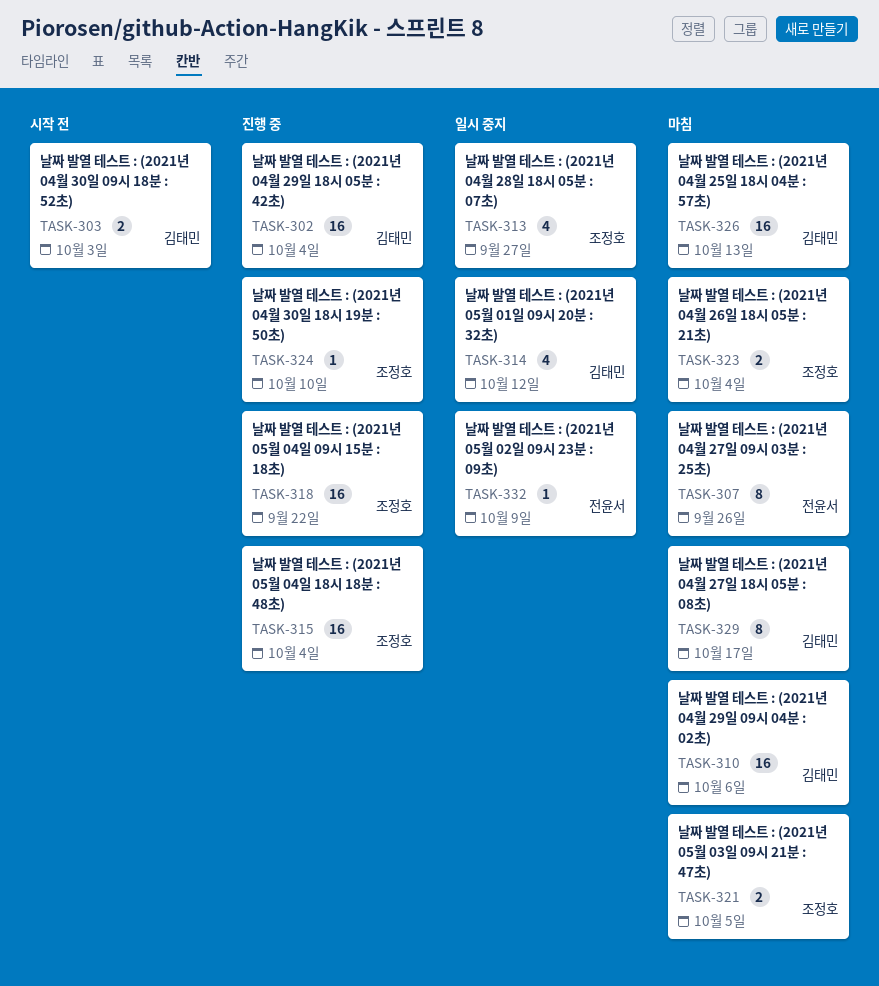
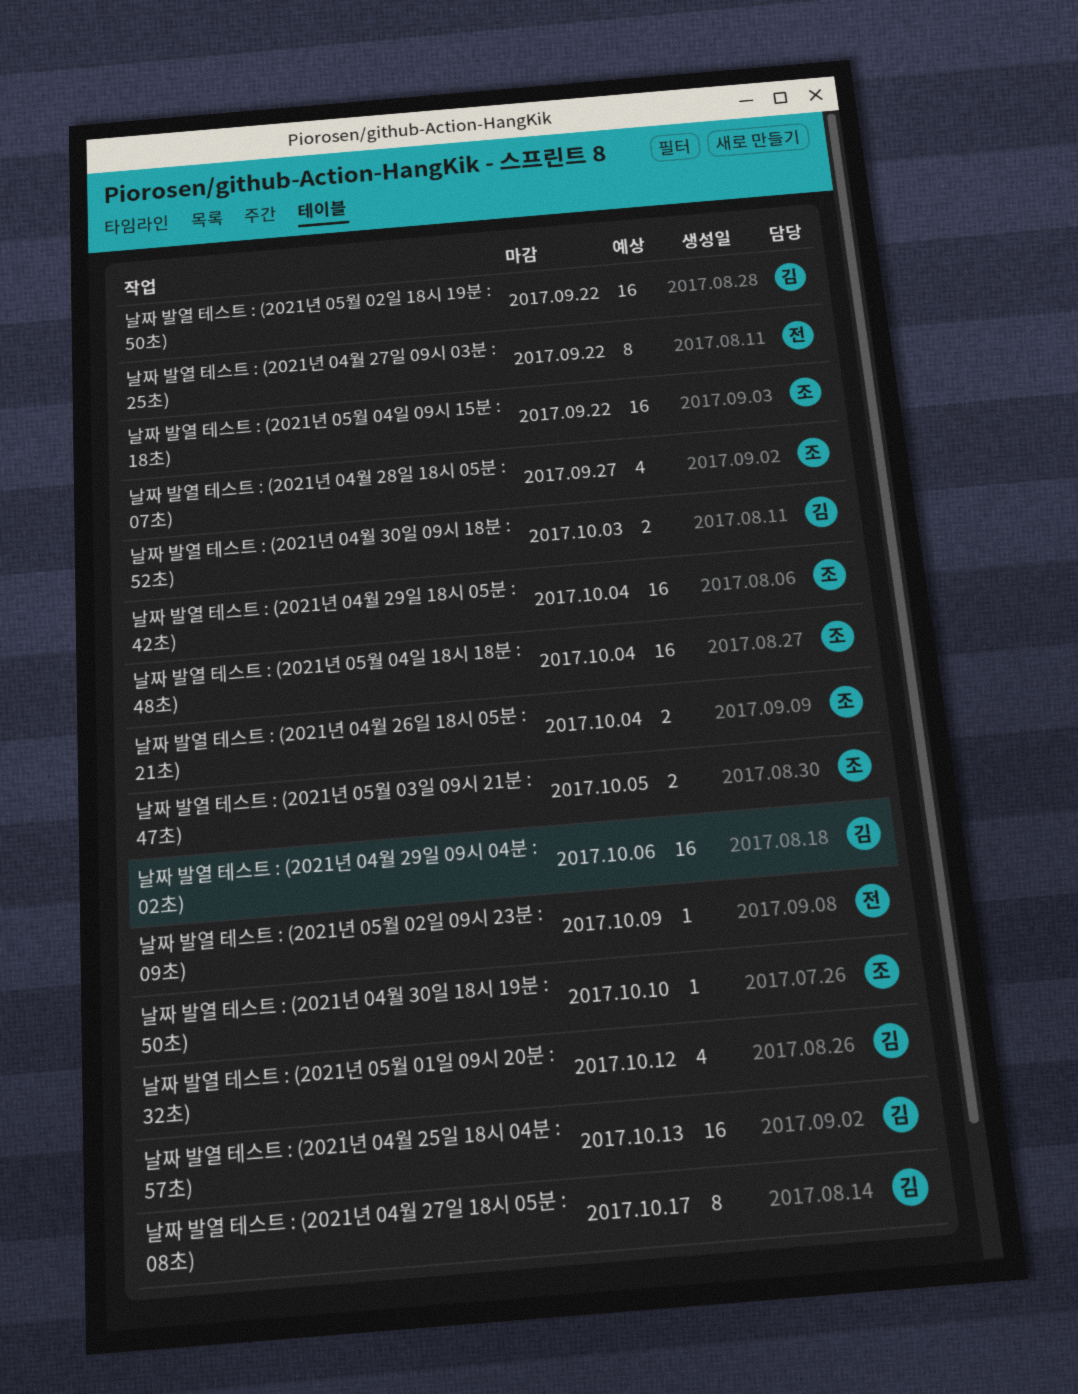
날짜 발열 테스트 : (2021년 04월 27일 09시 03분 : 25초), due: Sep 26 -> Sep 22
날짜 발열 테스트 : (2021년 04월 29일 18시 05분 : 42초), owner: 김태민 -> 조정호
날짜 발열 테스트 : (2021년 05월 02일 18시 19분 : 50초): none -> present

